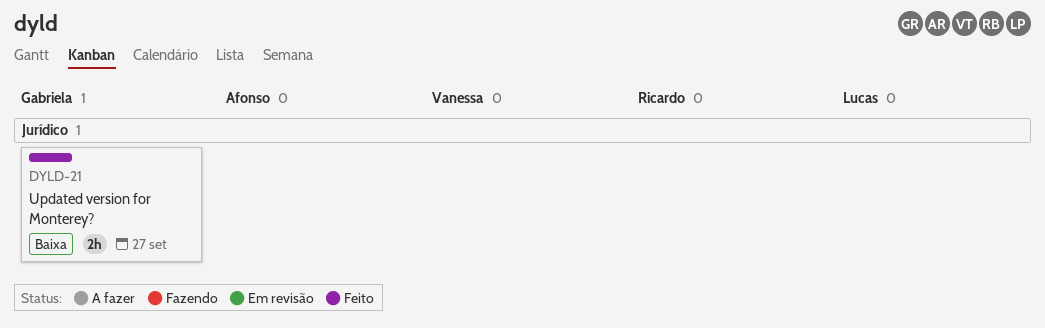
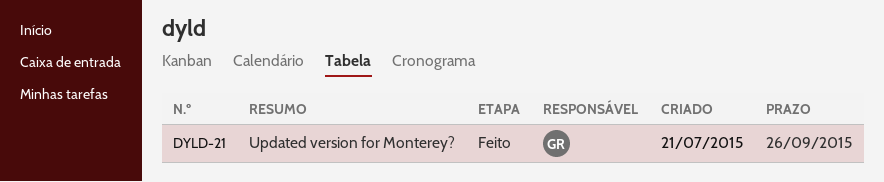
DYLD-21, due: Sep 27 -> Sep 26

